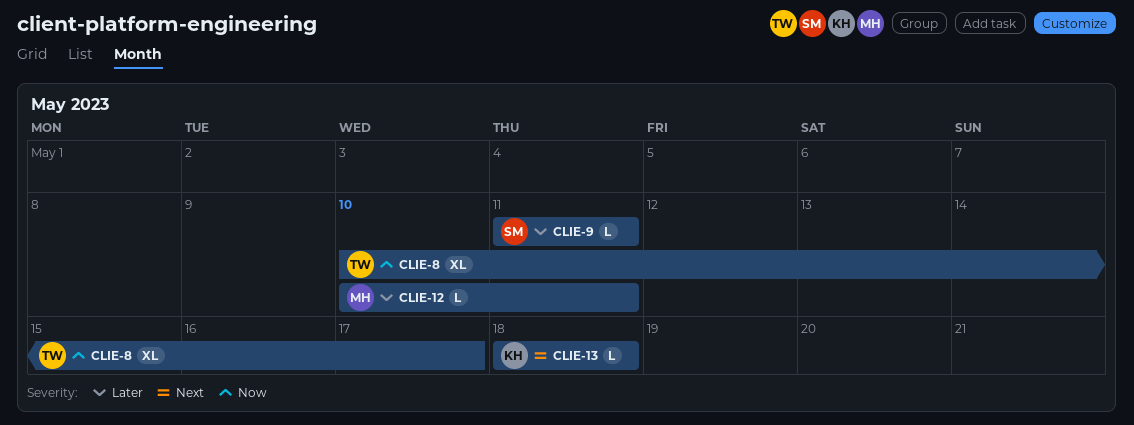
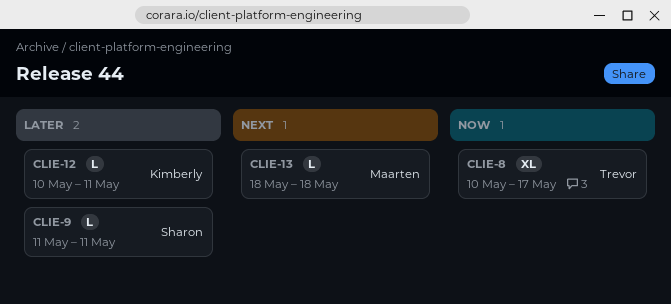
CLIE-12, owner: Maarten -> Kimberly
CLIE-13, owner: Kimberly -> Maarten

